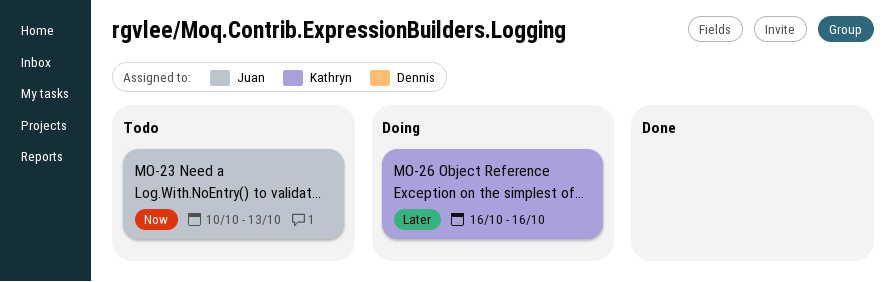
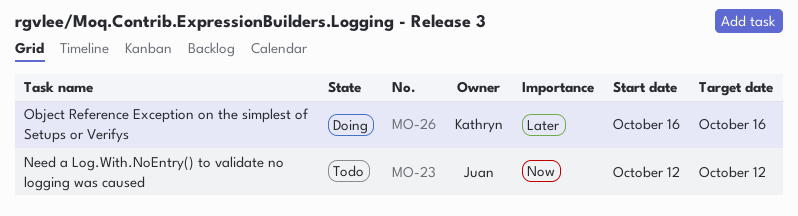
MO-23, start: Oct 10 -> Oct 12
MO-23, due: Oct 13 -> Oct 12

